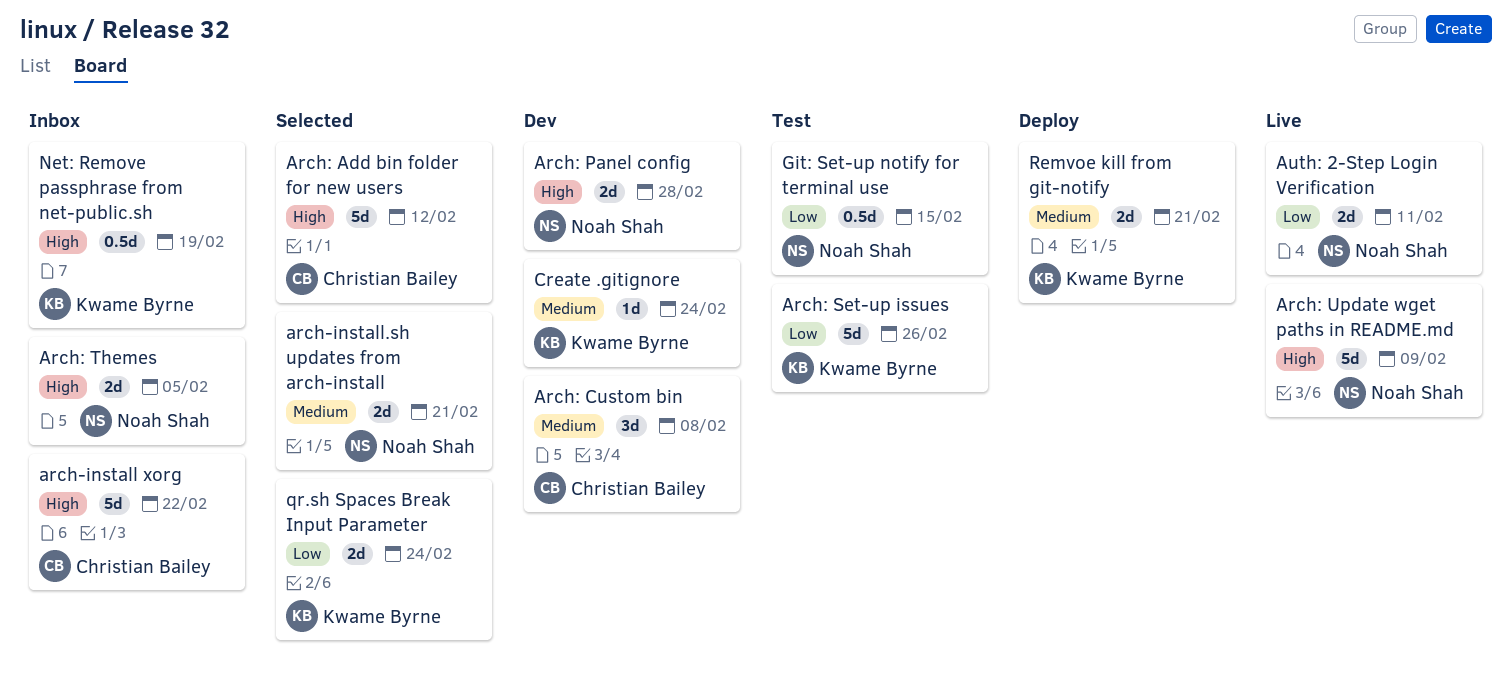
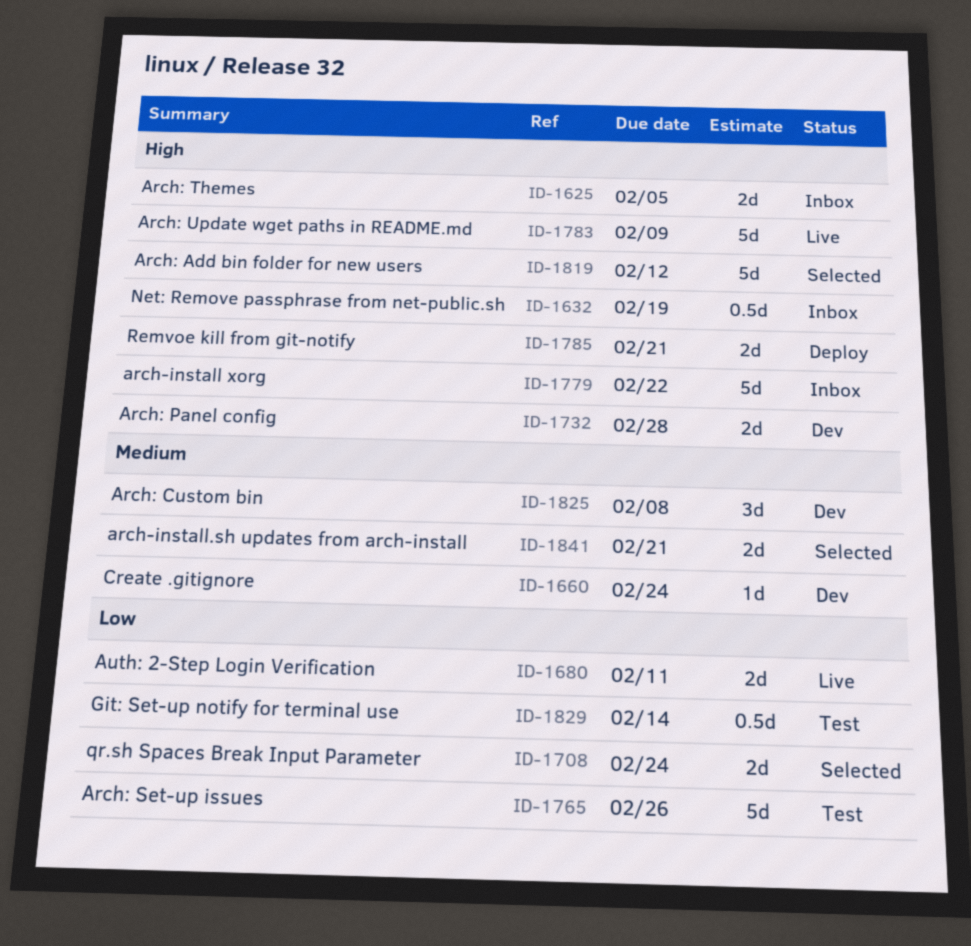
Git: Set-up notify for terminal use, due: Feb 15 -> Feb 14
Remvoe kill from git-notify, priority: Medium -> High

